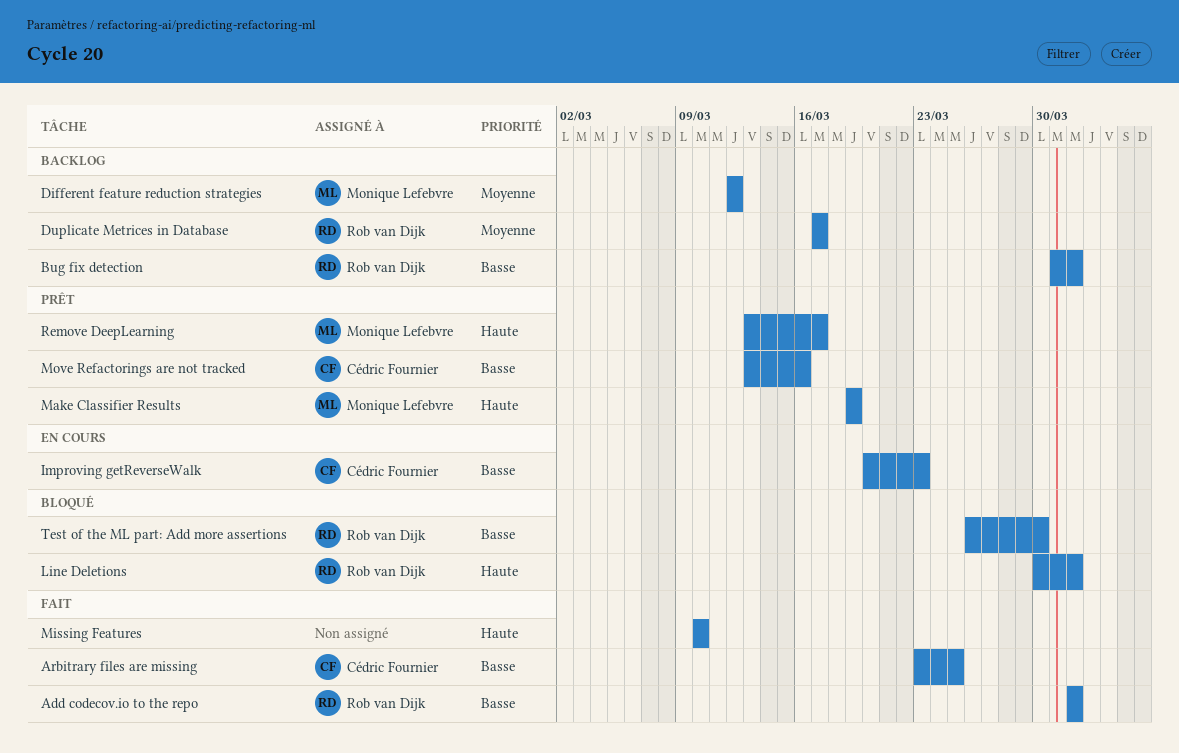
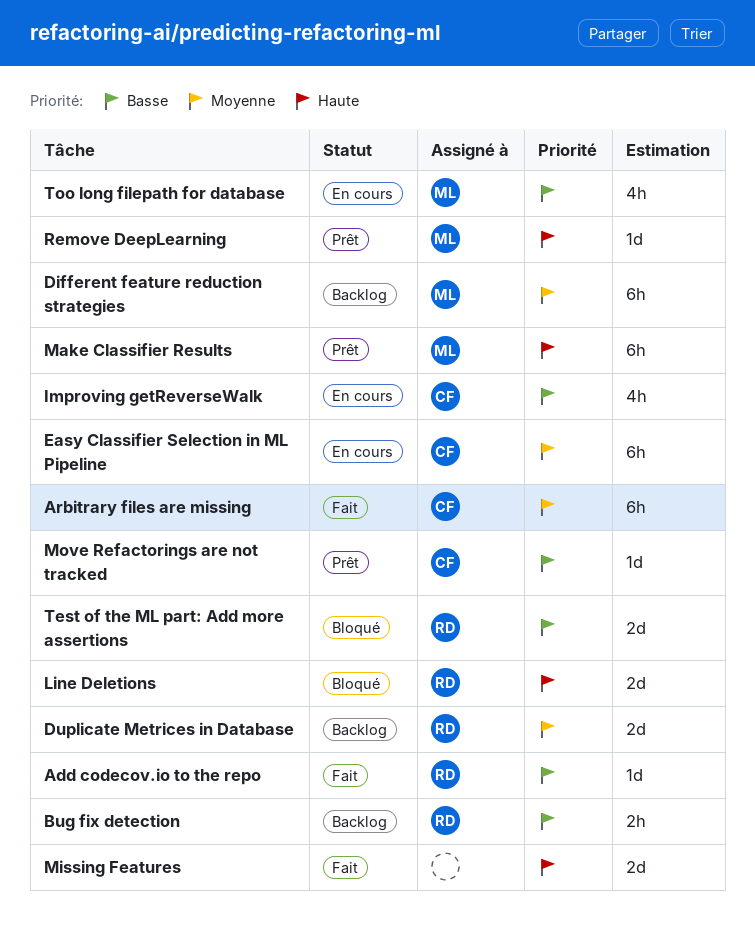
Arbitrary files are missing, priority: Basse -> Moyenne
Easy Classifier Selection in ML Pipeline: none -> present
Too long filepath for database: none -> present

